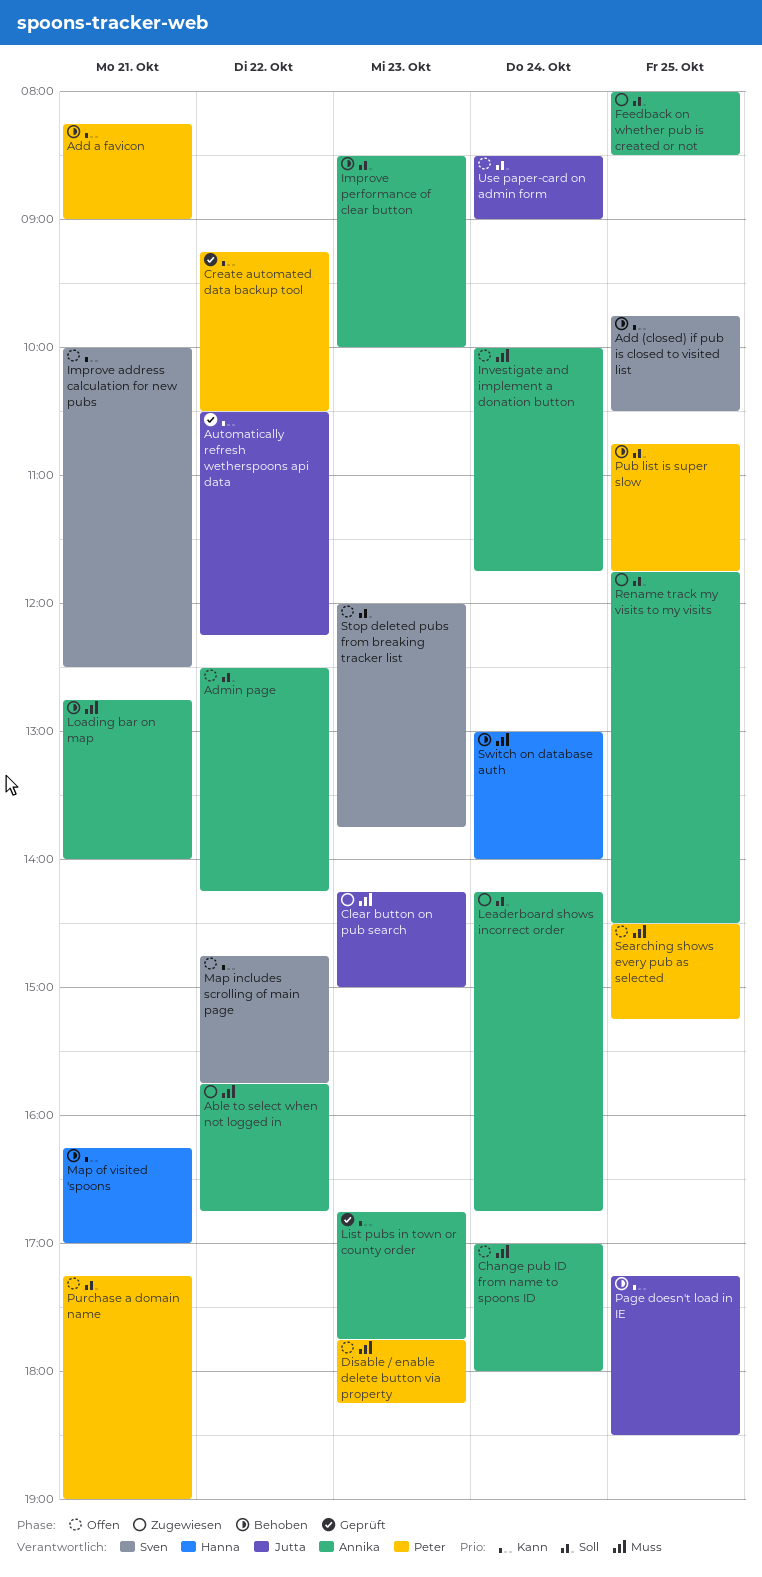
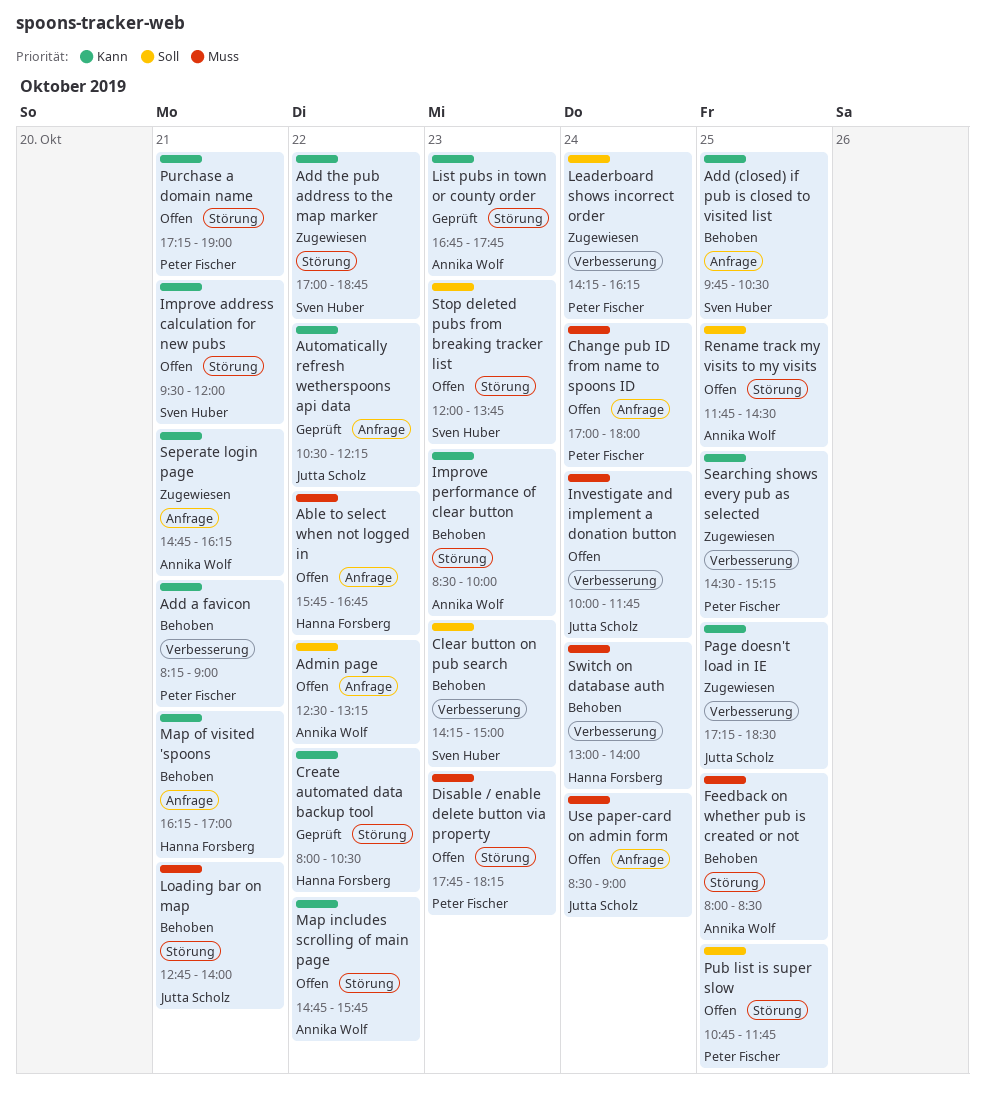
Able to select when not logged in, status: Zugewiesen -> Offen
Able to select when not logged in, owner: Annika Wolf -> Hanna Forsberg
Add the pub address to the map marker: none -> present
Admin page, ends: 14:15 -> 13:15
Change pub ID from name to spoons ID, owner: Annika Wolf -> Peter Fischer
Clear button on pub search, status: Zugewiesen -> Behoben
Clear button on pub search, owner: Jutta Scholz -> Sven Huber
Clear button on pub search, priority: Muss -> Soll
Create automated data backup tool, owner: Peter Fischer -> Hanna Forsberg
Create automated data backup tool, begins: 09:15 -> 08:00
Feedback on whether pub is created or not, status: Zugewiesen -> Behoben
Feedback on whether pub is created or not, priority: Soll -> Muss
Improve address calculation for new pubs, begins: 10:00 -> 09:30
Improve address calculation for new pubs, ends: 12:30 -> 12:00
Improve performance of clear button, priority: Soll -> Kann
Investigate and implement a donation button, owner: Annika Wolf -> Jutta Scholz
Leaderboard shows incorrect order, owner: Annika Wolf -> Peter Fischer
Leaderboard shows incorrect order, ends: 16:45 -> 16:15
Loading bar on map, owner: Annika Wolf -> Jutta Scholz
Map includes scrolling of main page, owner: Sven Huber -> Annika Wolf
Page doesn't load in IE, status: Behoben -> Zugewiesen
Pub list is super slow, status: Behoben -> Offen
Purchase a domain name, priority: Soll -> Kann
Rename track my visits to my visits, status: Zugewiesen -> Offen
Searching shows every pub as selected, status: Offen -> Zugewiesen
Searching shows every pub as selected, priority: Muss -> Kann
Seperate login page: none -> present
Use paper-card on admin form, priority: Soll -> Muss

